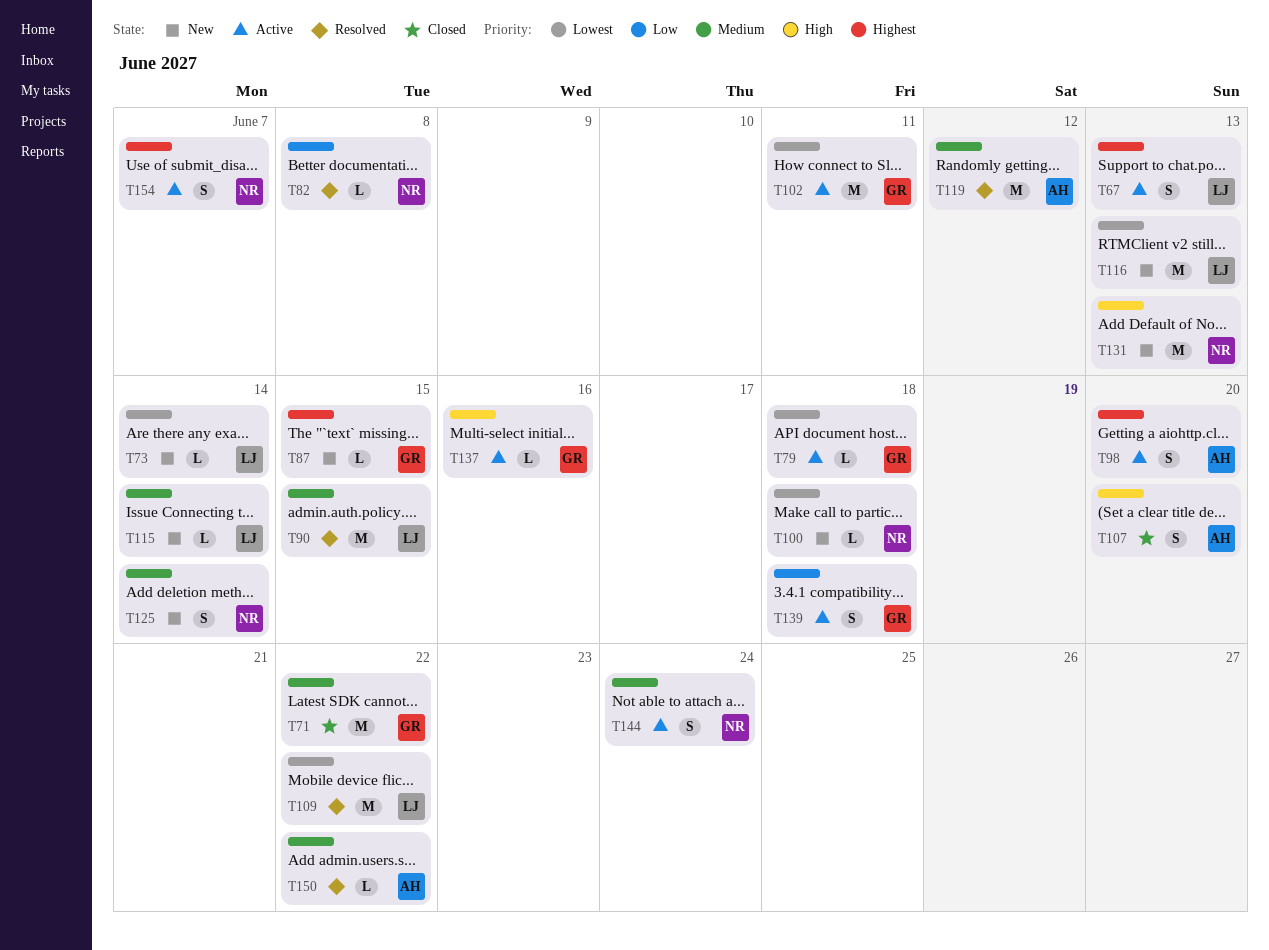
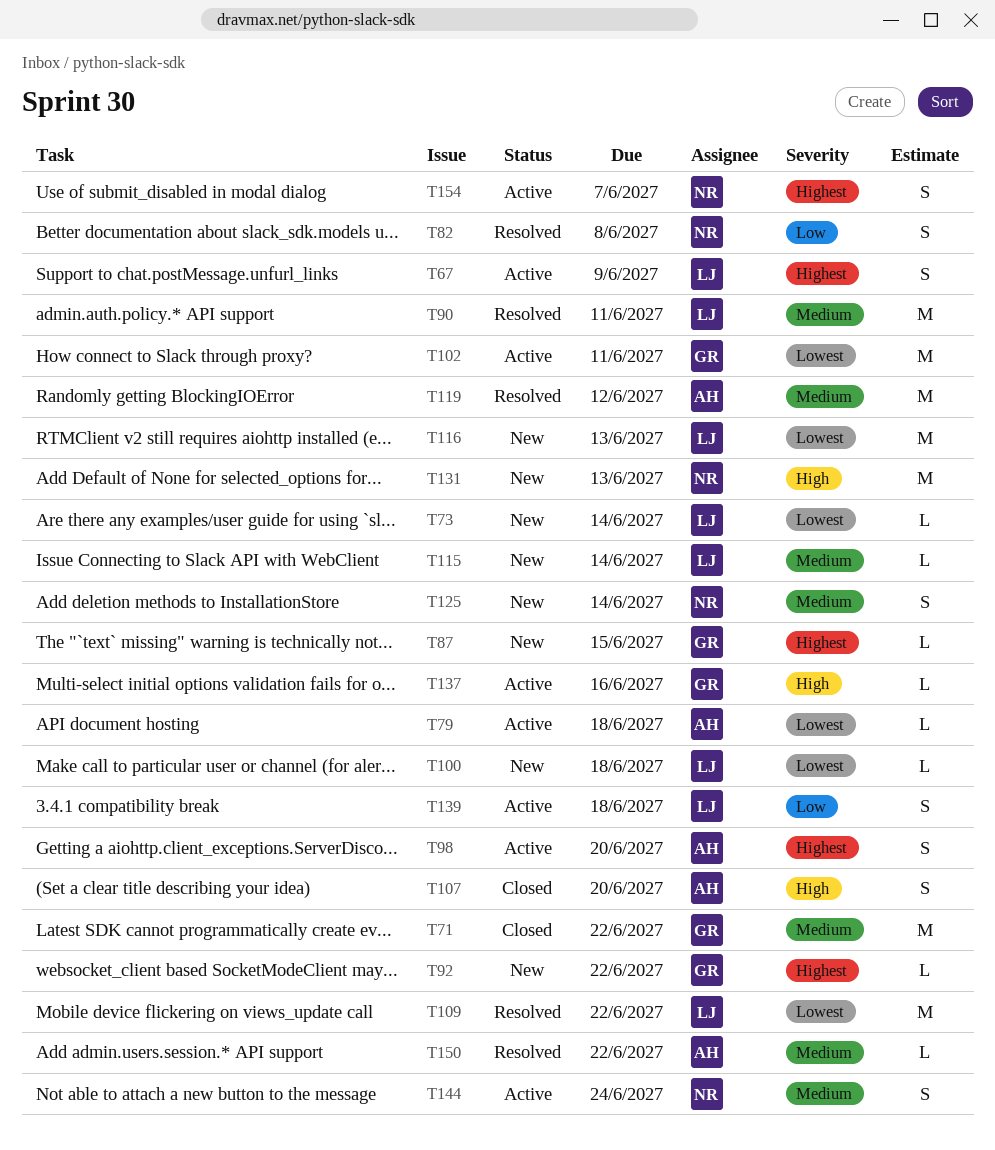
T67, due: Jun 13 -> Jun 9
T79, owner: GR -> AH
T82, estimate: L -> S
T90, due: Jun 15 -> Jun 11
T92: none -> present
T100, owner: NR -> LJ
T139, owner: GR -> LJ

